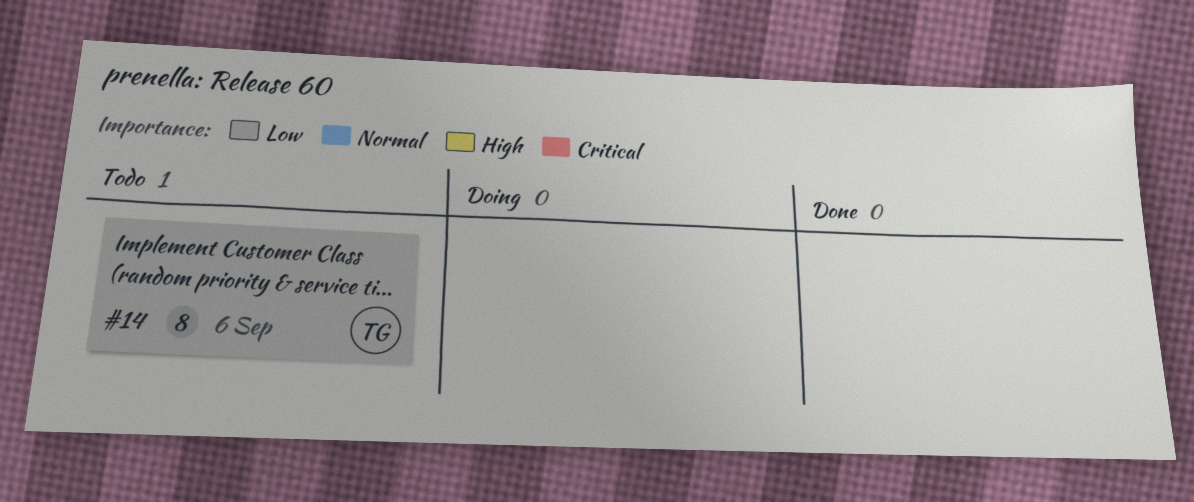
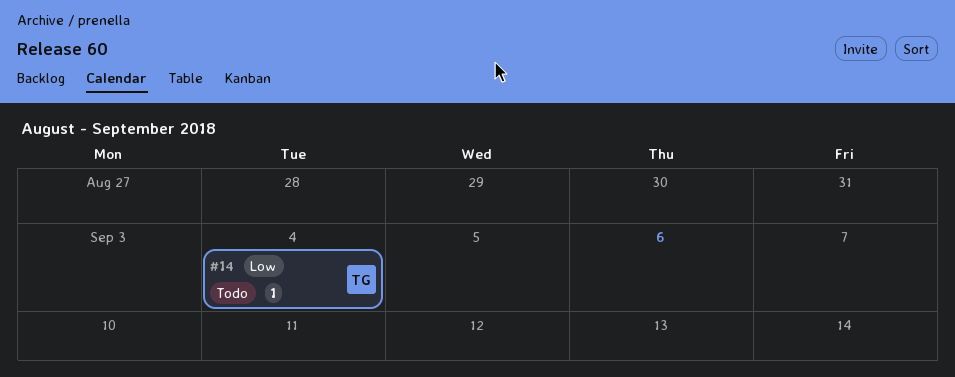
#14, estimate: 8 -> 1
#14, due: Sep 6 -> Sep 4

